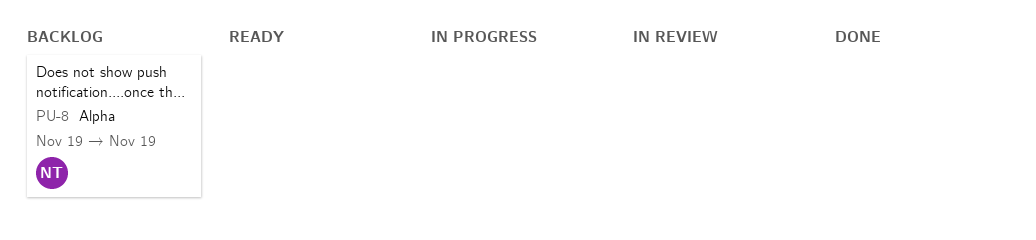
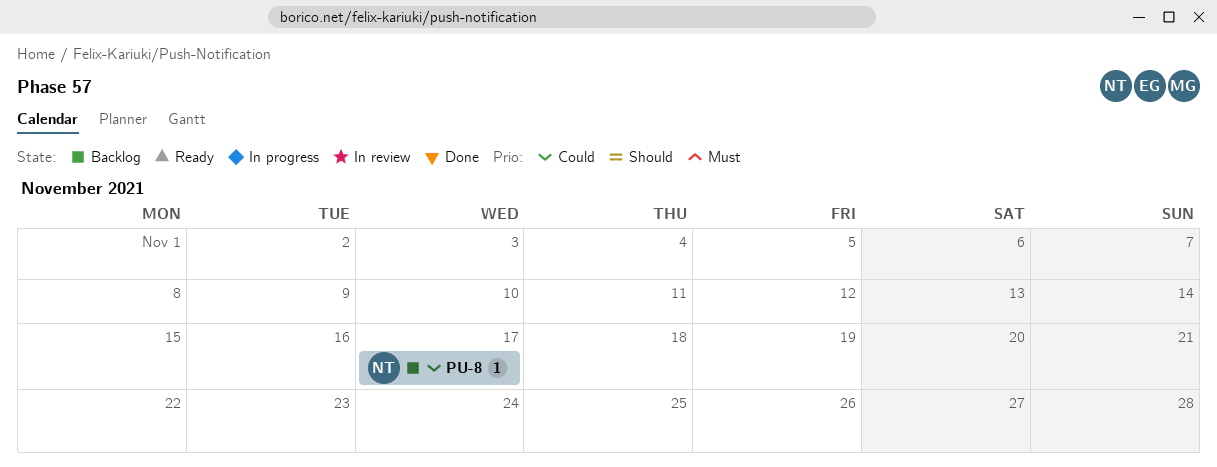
PU-8, start: Nov 19 -> Nov 17
PU-8, due: Nov 19 -> Nov 17

